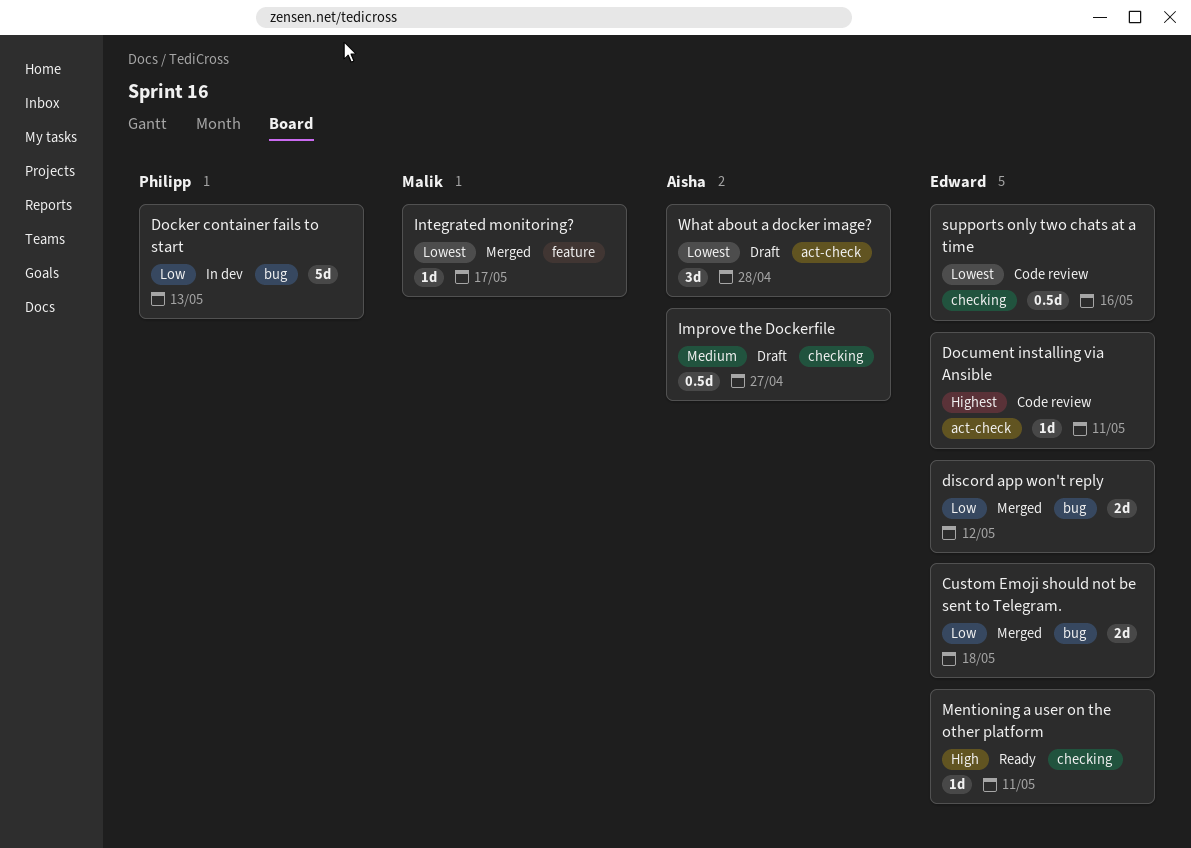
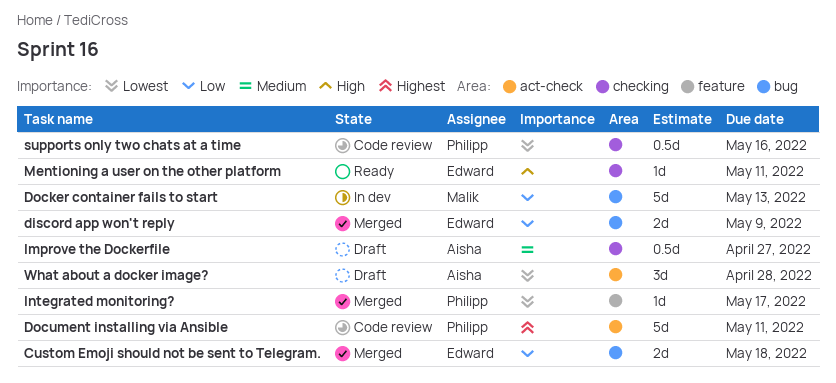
discord app won't reply, due: May 12 -> May 9
Docker container fails to start, owner: Philipp -> Malik
Document installing via Ansible, owner: Edward -> Philipp
Document installing via Ansible, estimate: 1d -> 5d
Integrated monitoring?, owner: Malik -> Philipp
supports only two chats at a time, owner: Edward -> Philipp

